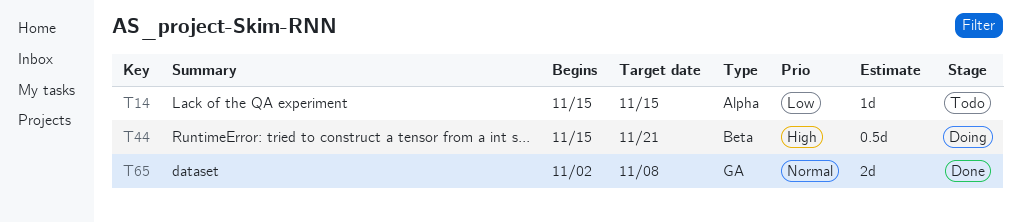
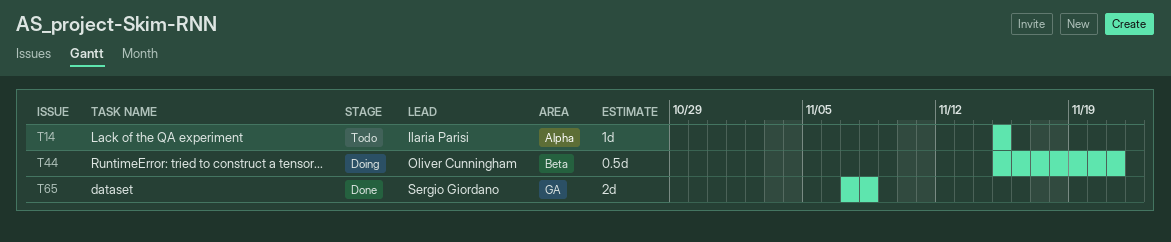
T65, start: Nov 2 -> Nov 7

